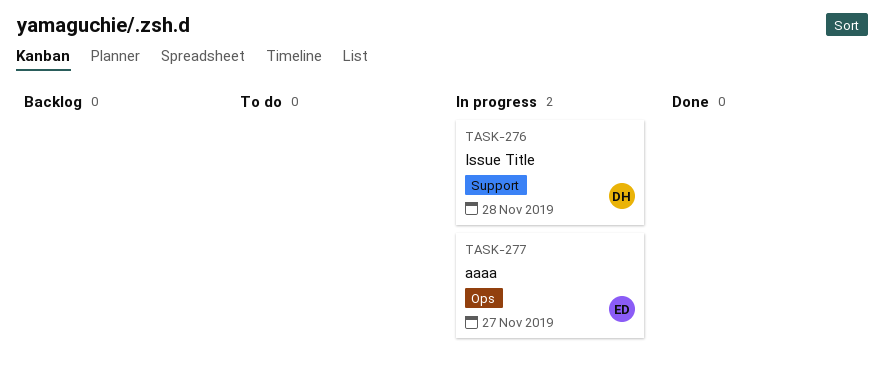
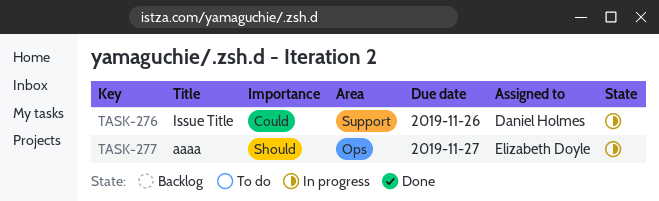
TASK-276, due: Nov 28 -> Nov 26

